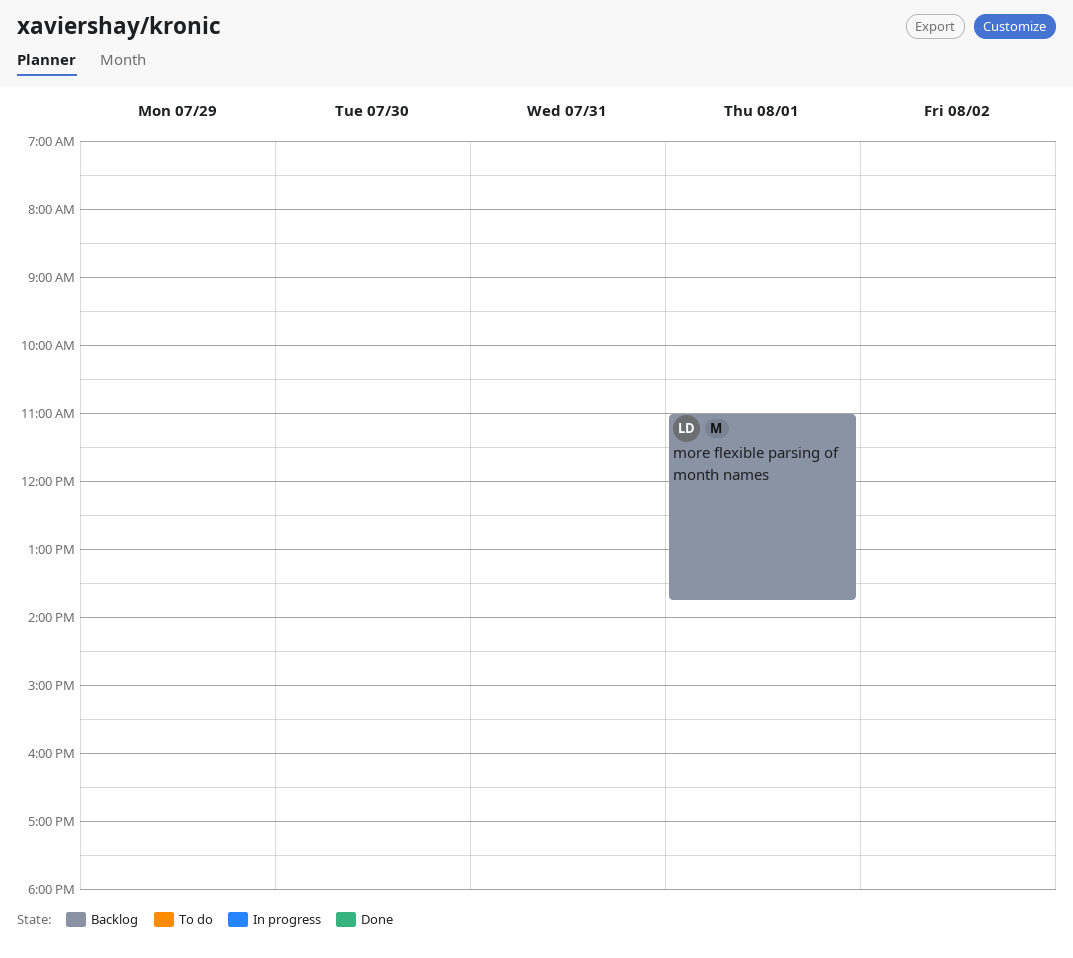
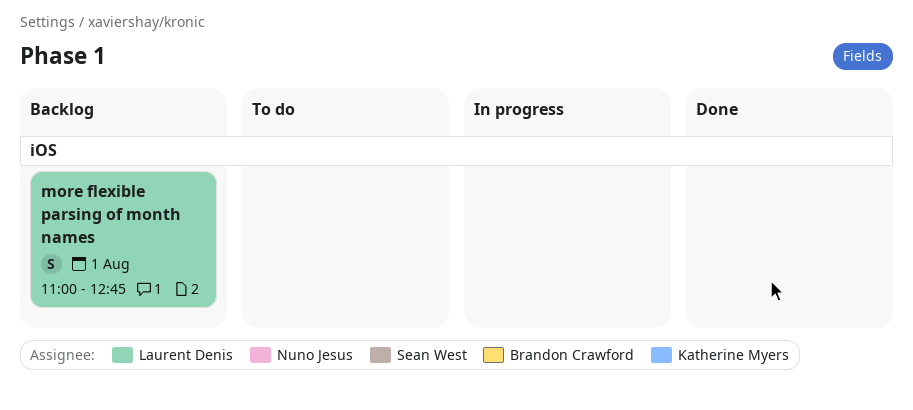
more flexible parsing of month names, estimate: M -> S
more flexible parsing of month names, ends: 13:45 -> 12:45

